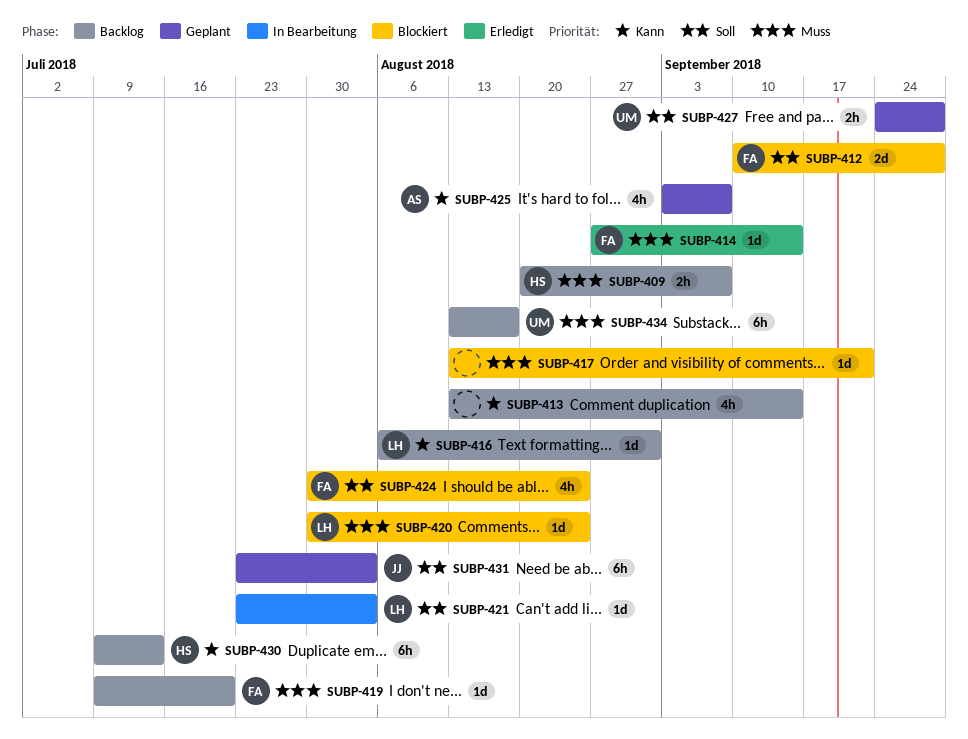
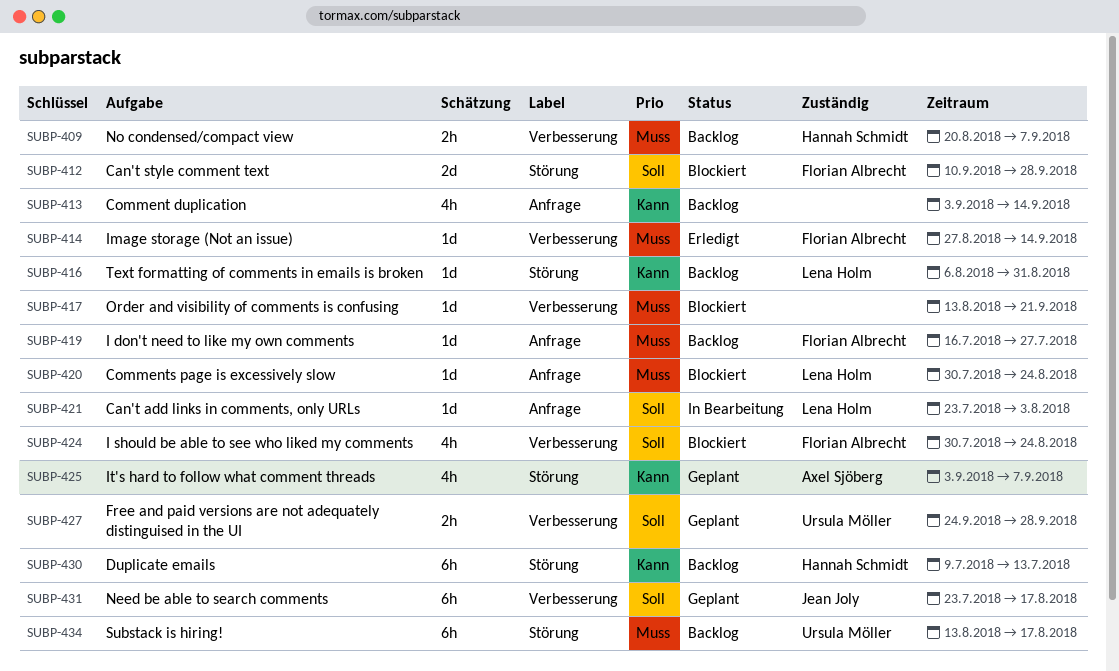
SUBP-413, start: Aug 13 -> Sep 3
SUBP-419, start: Jul 9 -> Jul 16
SUBP-419, due: Jul 20 -> Jul 27
SUBP-431, due: Aug 3 -> Aug 17

